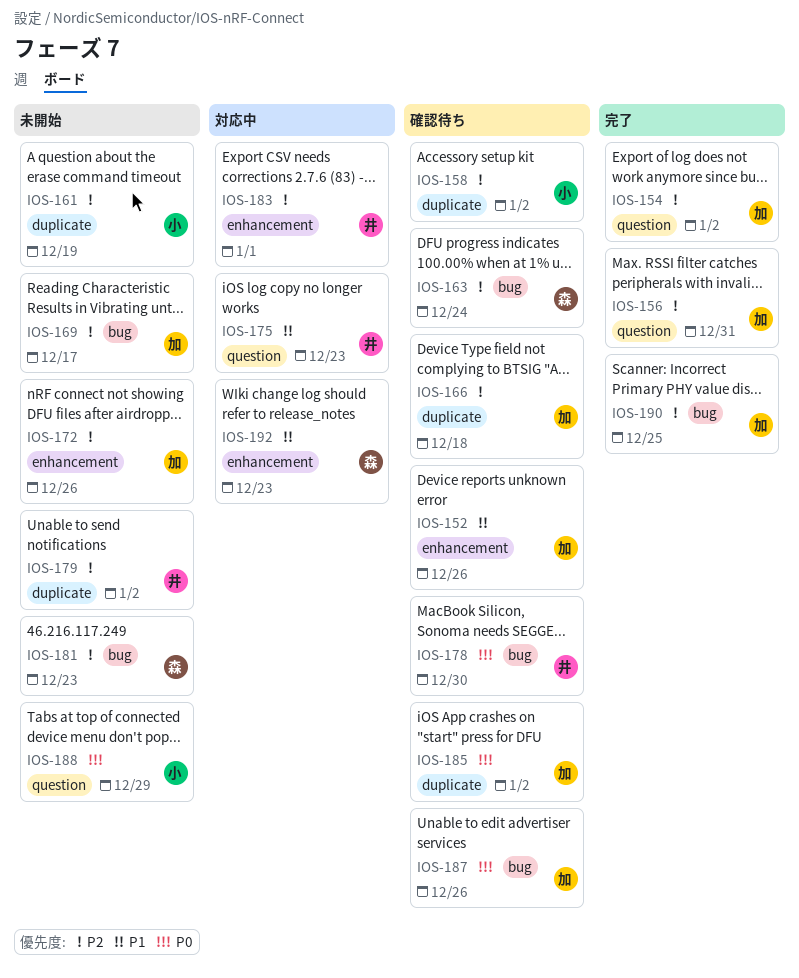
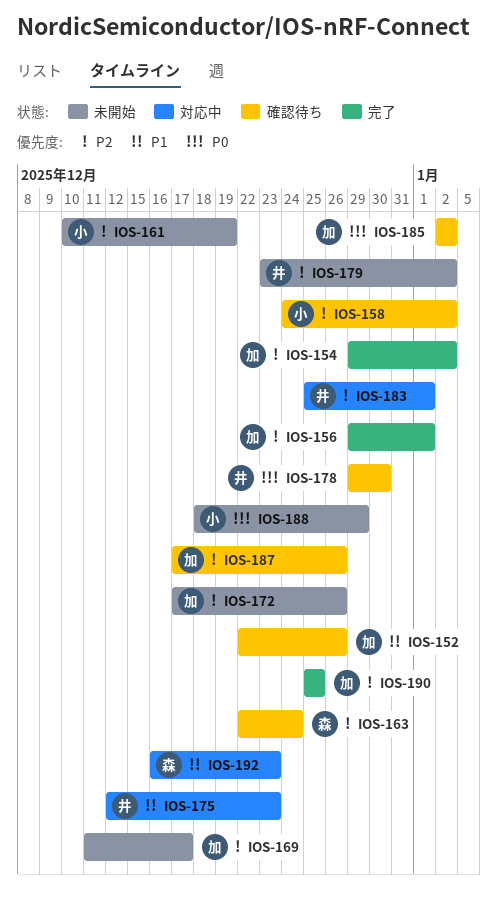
IOS-156, due: Dec 31 -> Jan 1
IOS-166: present -> none
IOS-181: present -> none
IOS-187, priority: P0 -> P2

